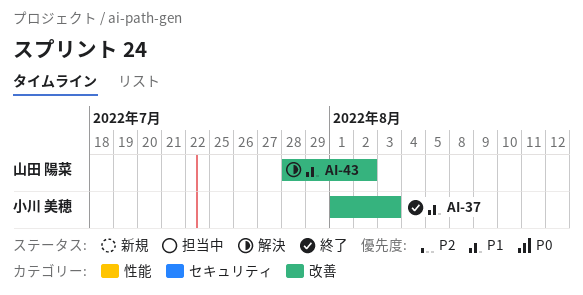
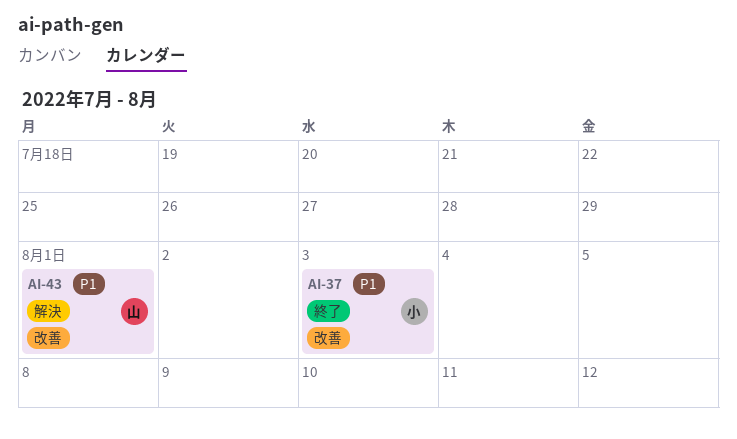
AI-43, due: Aug 2 -> Aug 1

